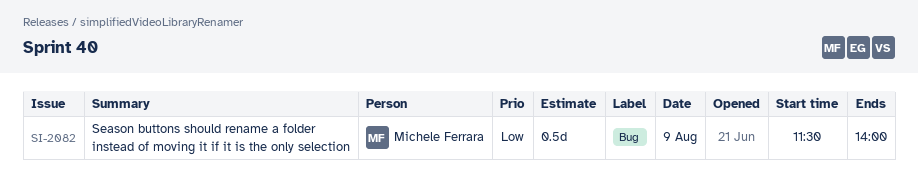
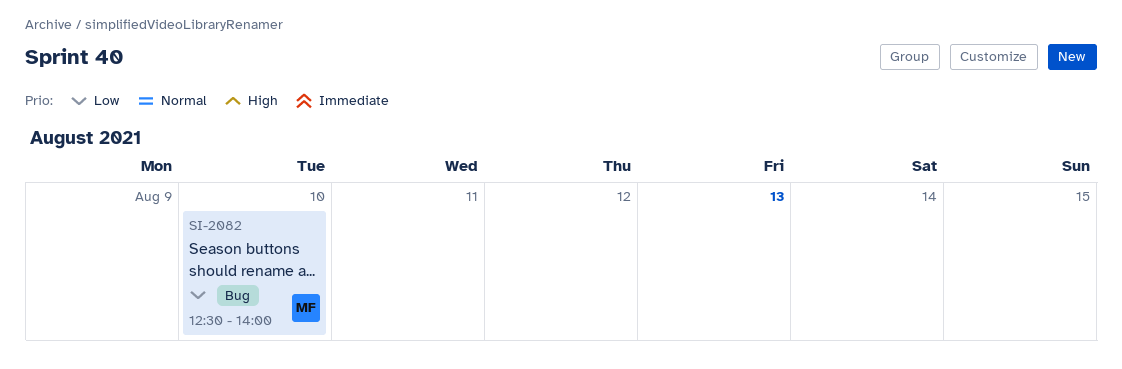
SI-2082, day: Aug 9 -> Aug 10
SI-2082, begins: 11:30 -> 12:30

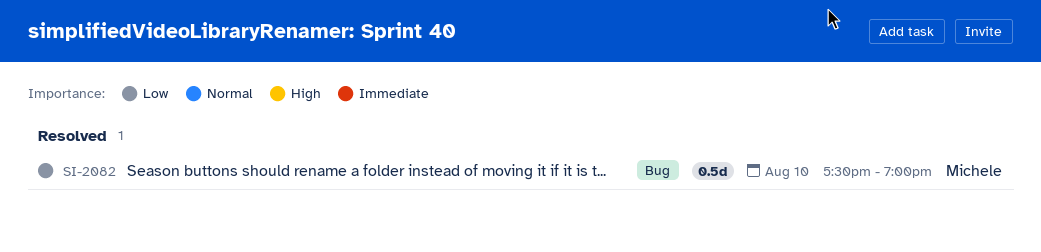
SI-2082, begins: 12:30 -> 17:30
SI-2082, ends: 14:00 -> 19:00

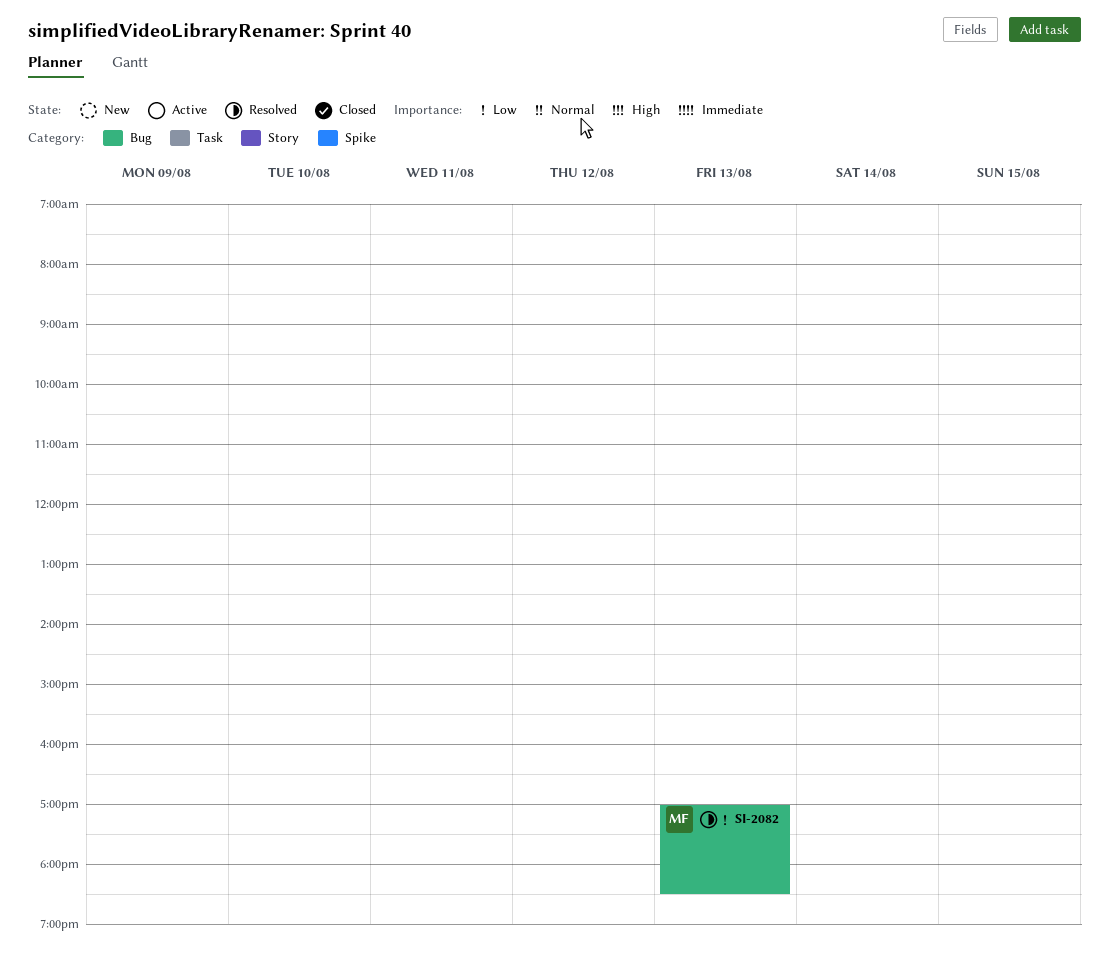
SI-2082, day: Aug 10 -> Aug 13
SI-2082, begins: 17:30 -> 17:00
SI-2082, ends: 19:00 -> 18:30

